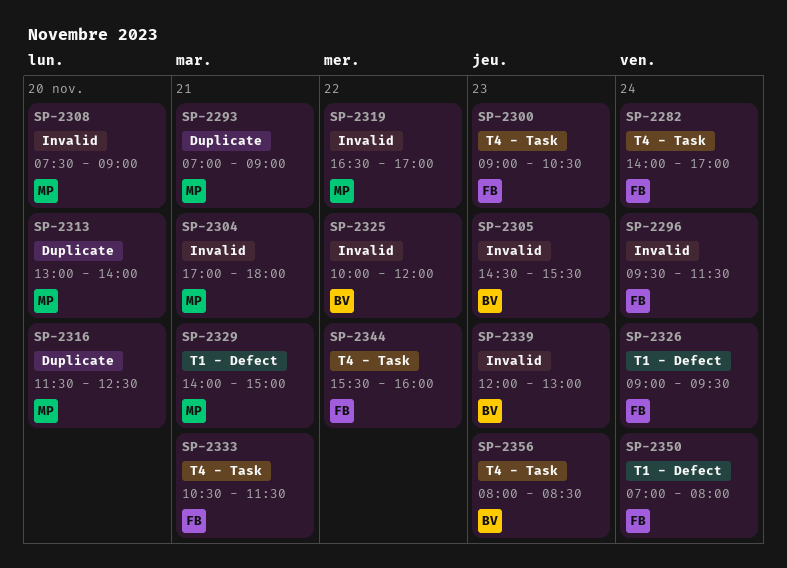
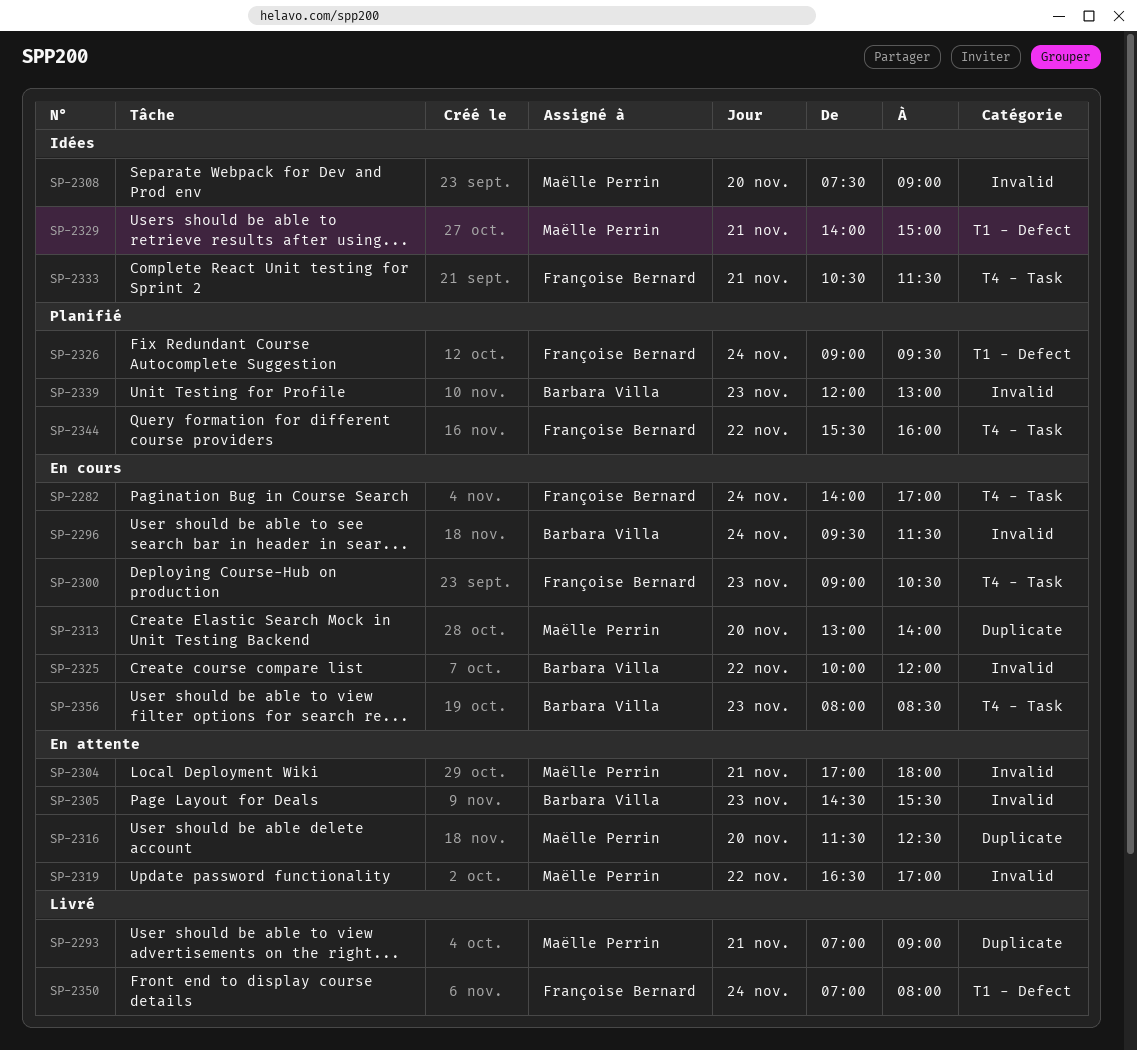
SP-2296, owner: Françoise Bernard -> Barbara Villa

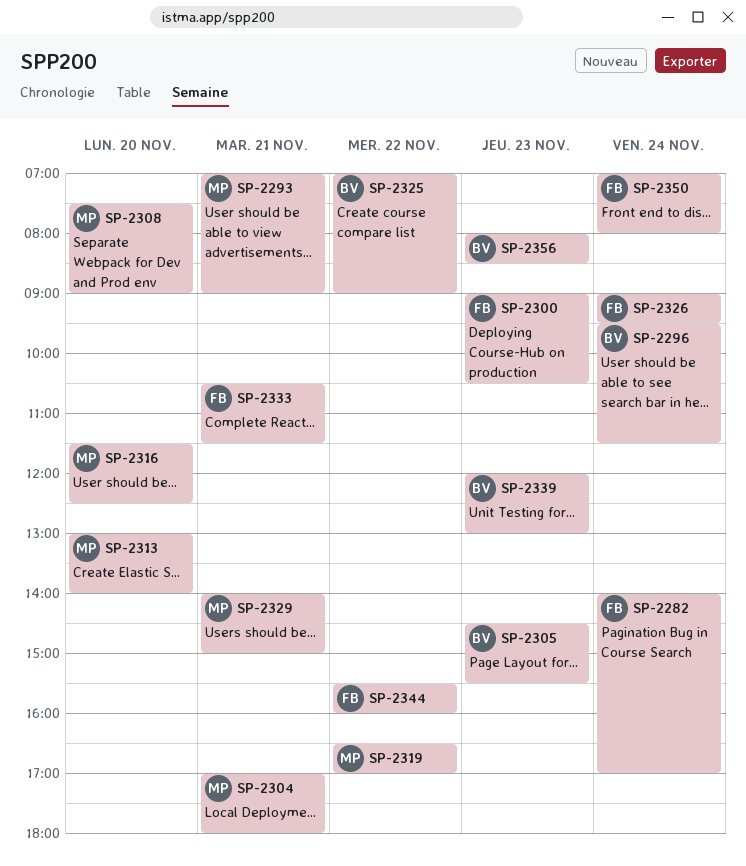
SP-2325, begins: 10:00 -> 07:00
SP-2325, ends: 12:00 -> 09:00

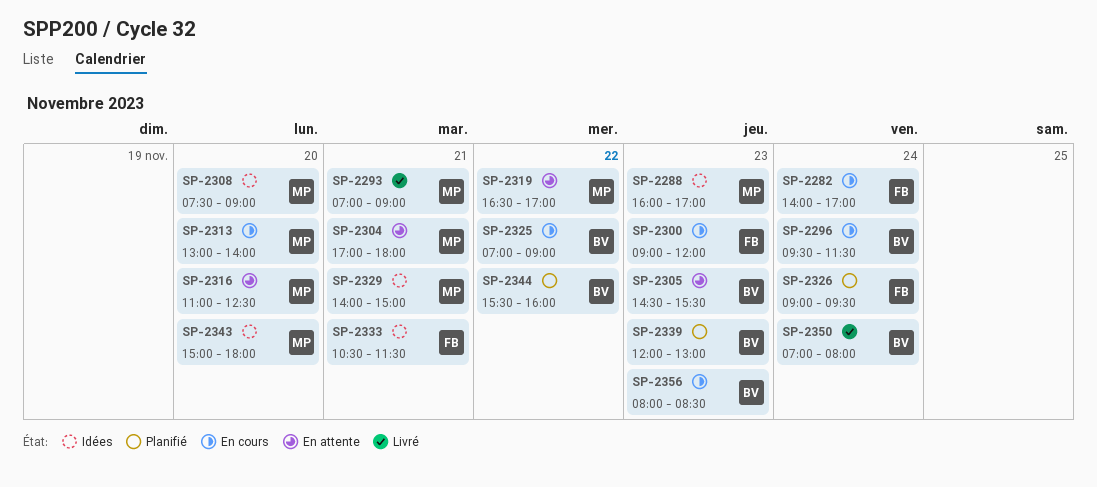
SP-2288: none -> present
SP-2300, ends: 10:30 -> 12:00
SP-2316, begins: 11:30 -> 11:00
SP-2343: none -> present
SP-2344, owner: FB -> BV
SP-2350, owner: FB -> BV

